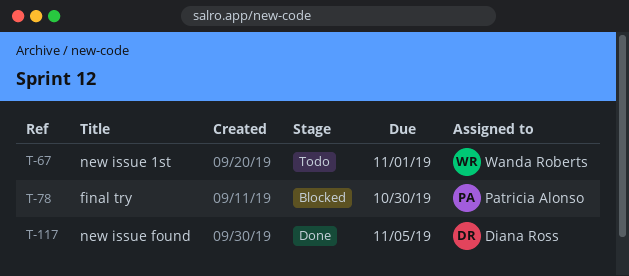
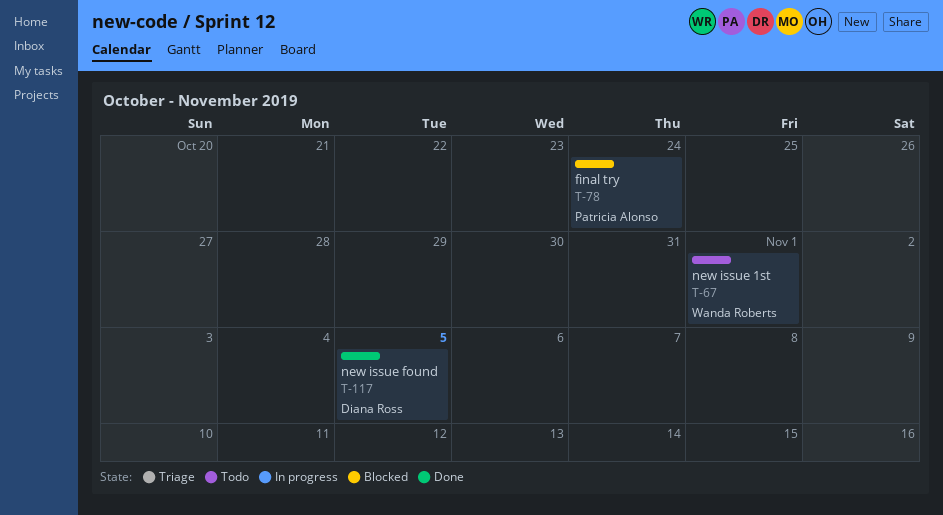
T-78, due: Oct 30 -> Oct 24

